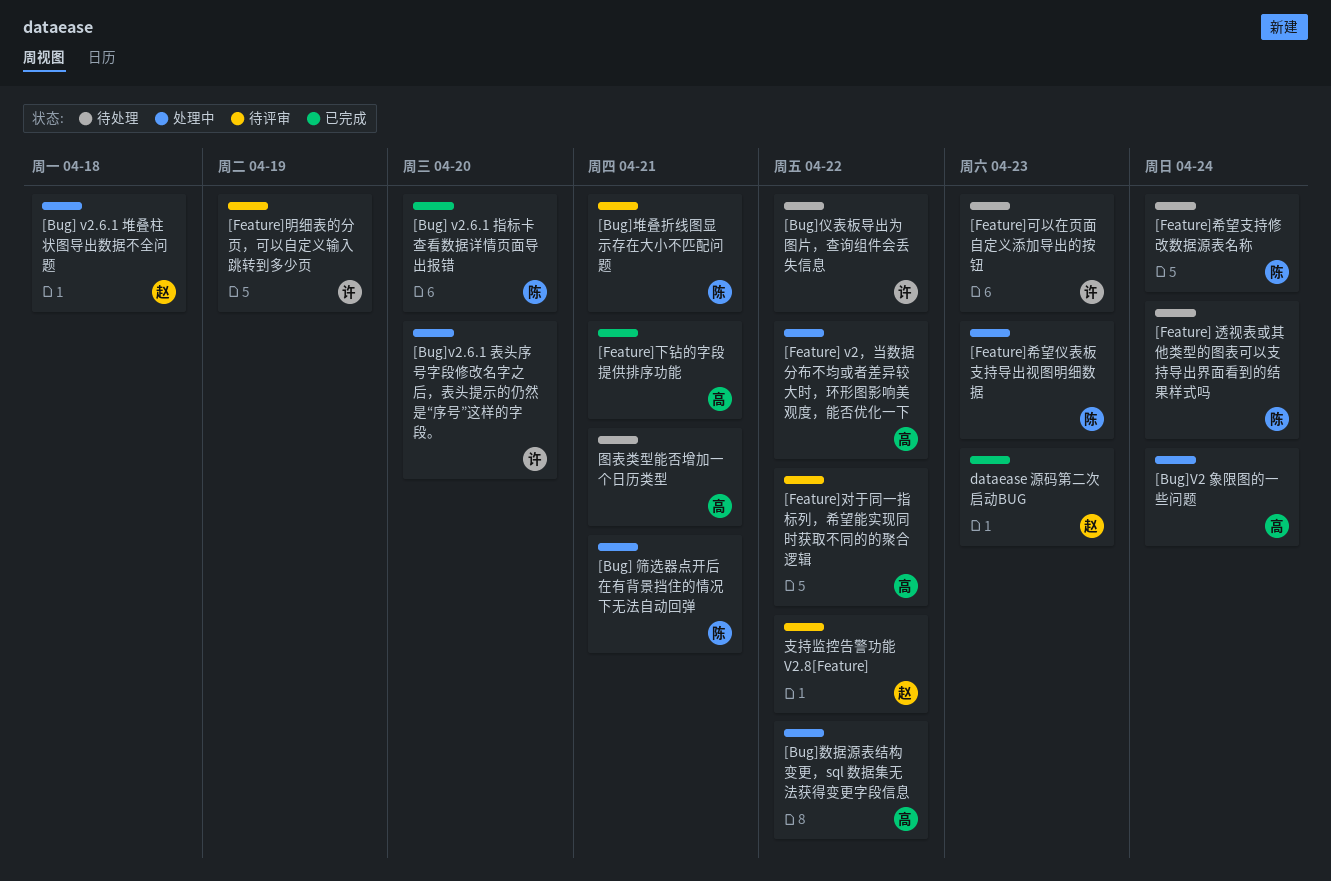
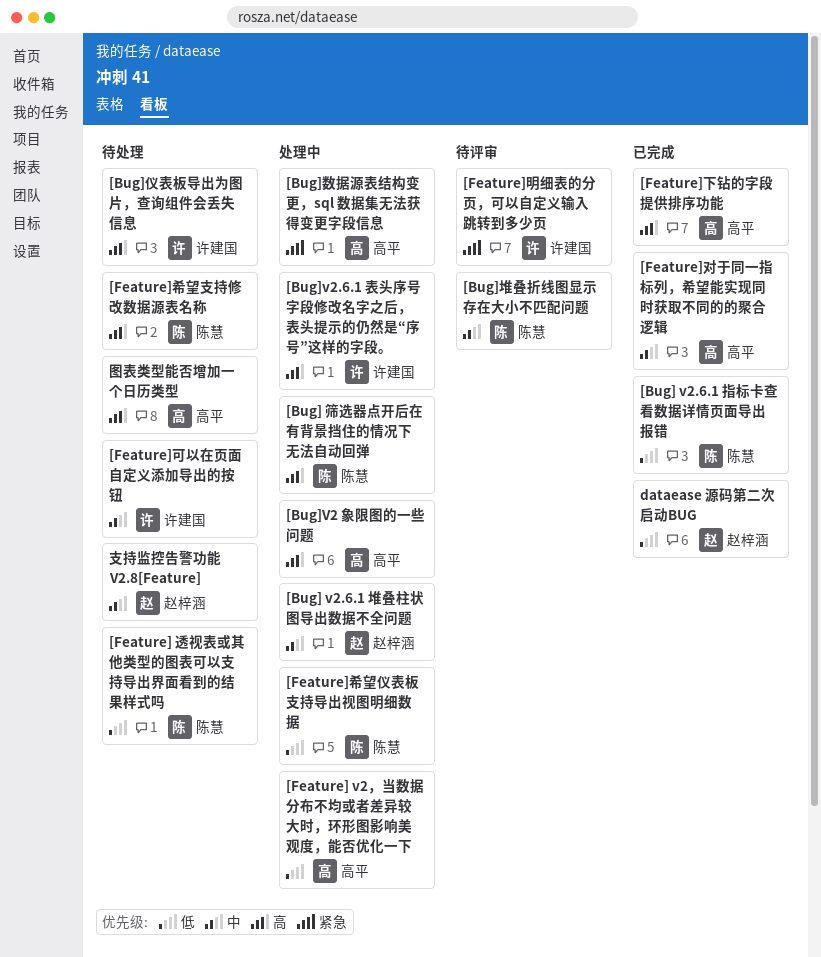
[Feature]对于同一指标列，希望能实现同时获取不同的的聚合逻辑, status: 待评审 -> 已完成
支持监控告警功能 V2.8[Feature], status: 待评审 -> 待处理

